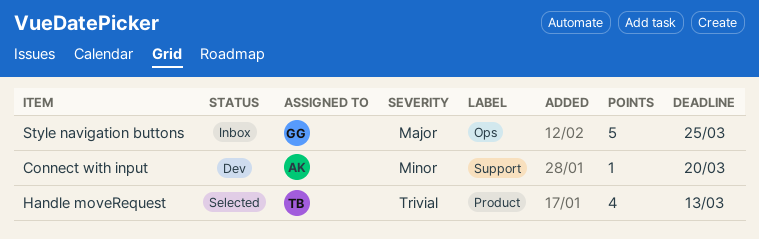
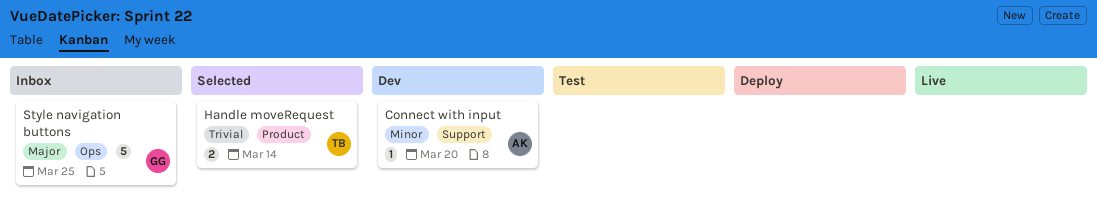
Handle moveRequest, estimate: 4 -> 2
Handle moveRequest, due: Mar 13 -> Mar 14

